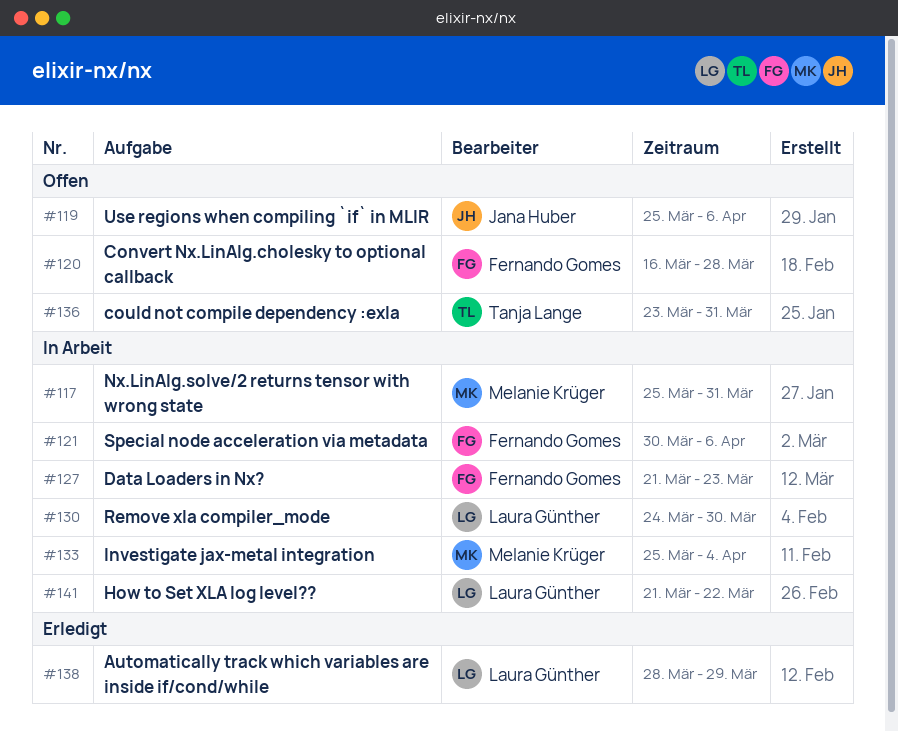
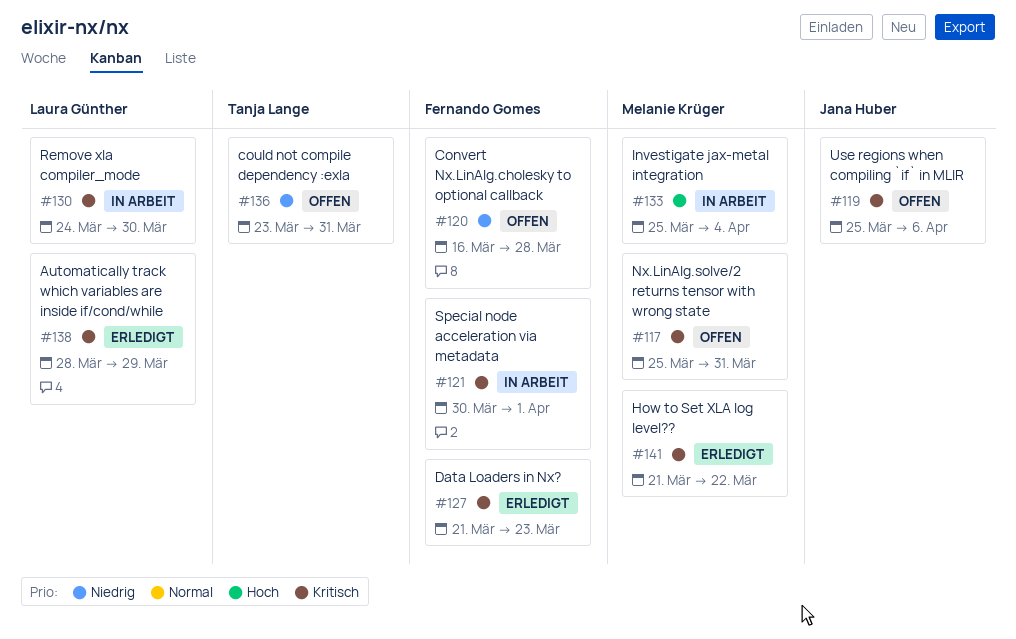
#117, status: In Arbeit -> Offen
#121, due: Apr 6 -> Apr 1
#127, status: In Arbeit -> Erledigt
#141, status: In Arbeit -> Erledigt
#141, owner: Laura Günther -> Melanie Krüger

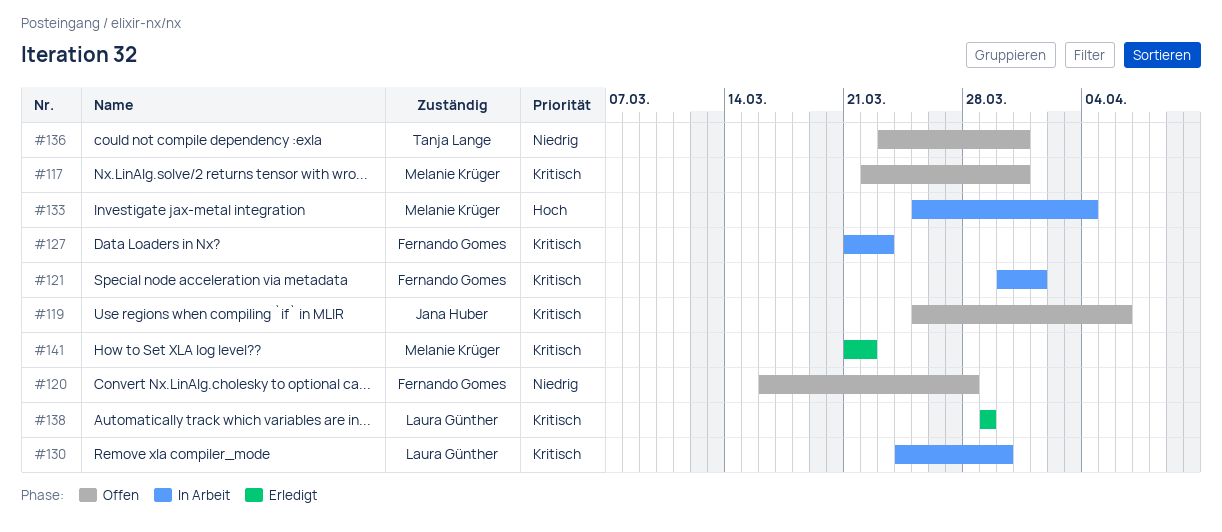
#117, start: Mar 25 -> Mar 22
#127, status: Erledigt -> In Arbeit
#138, start: Mar 28 -> Mar 29

